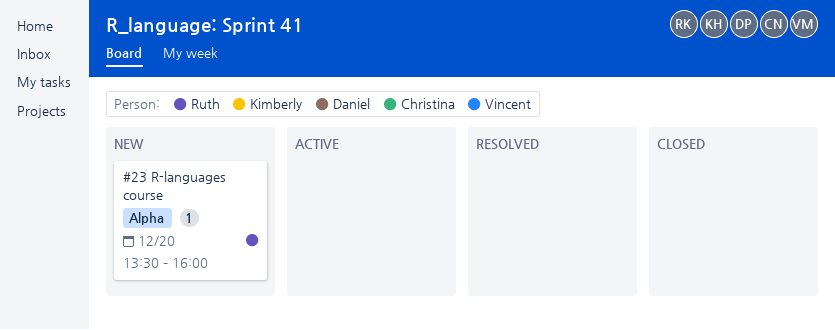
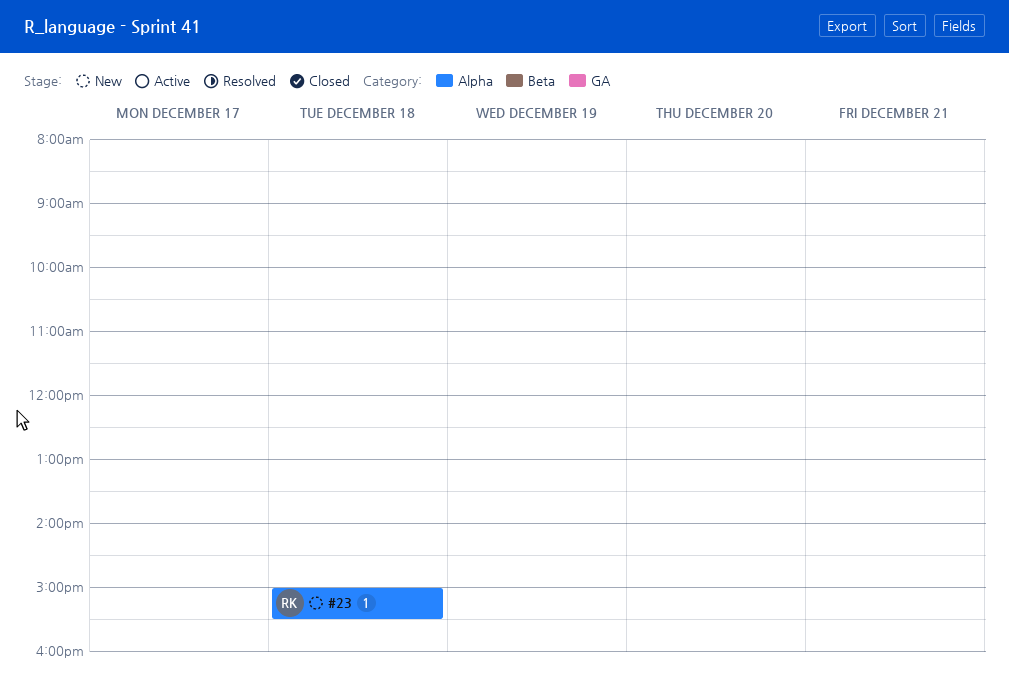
#23, day: Dec 20 -> Dec 18
#23, begins: 13:30 -> 15:00
#23, ends: 16:00 -> 15:30

